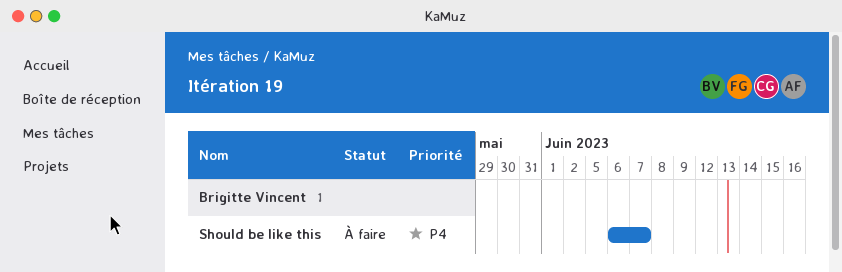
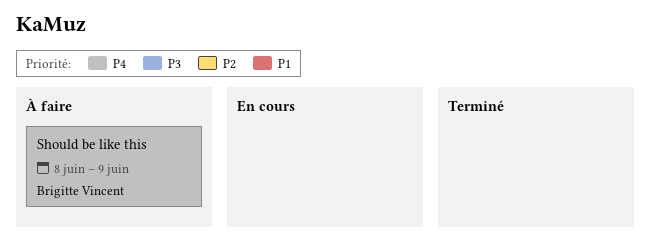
Should be like this, start: Jun 6 -> Jun 8
Should be like this, due: Jun 7 -> Jun 9

